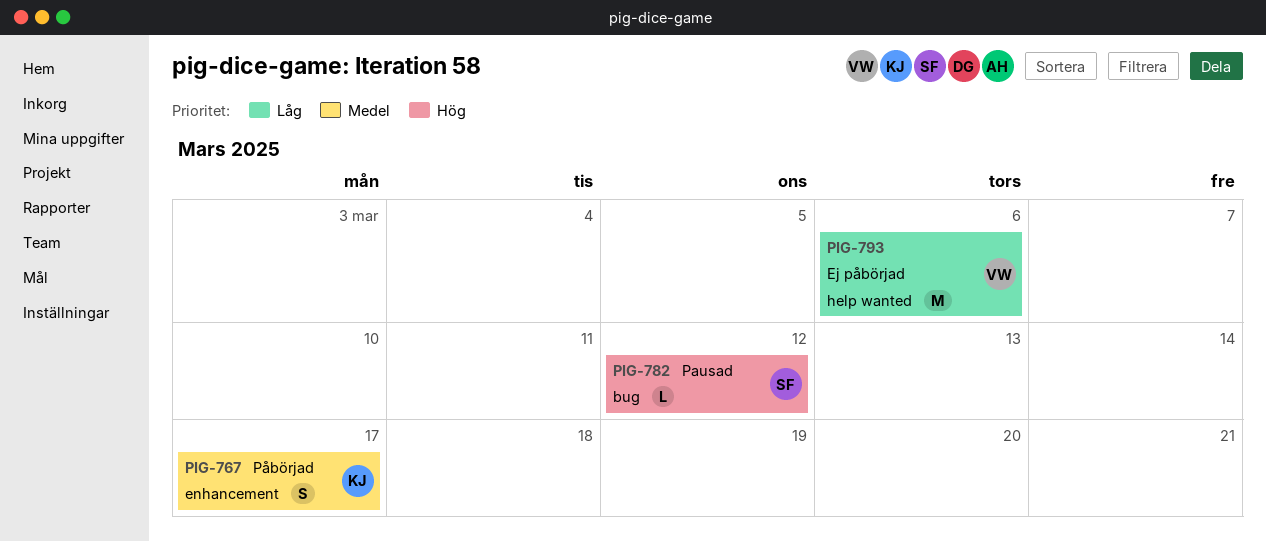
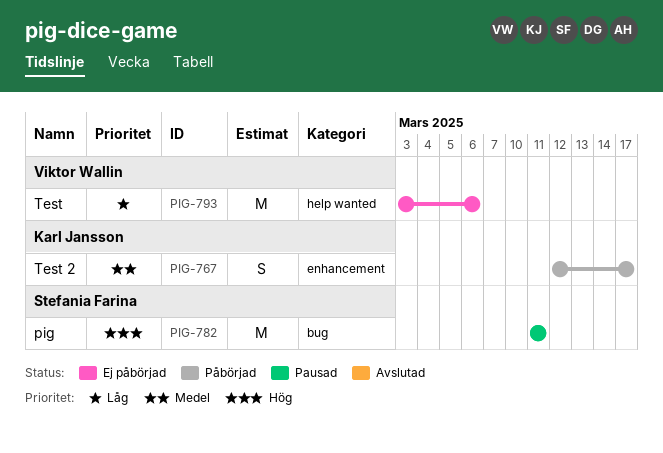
PIG-782, estimate: L -> M
PIG-782, due: Mar 12 -> Mar 11

